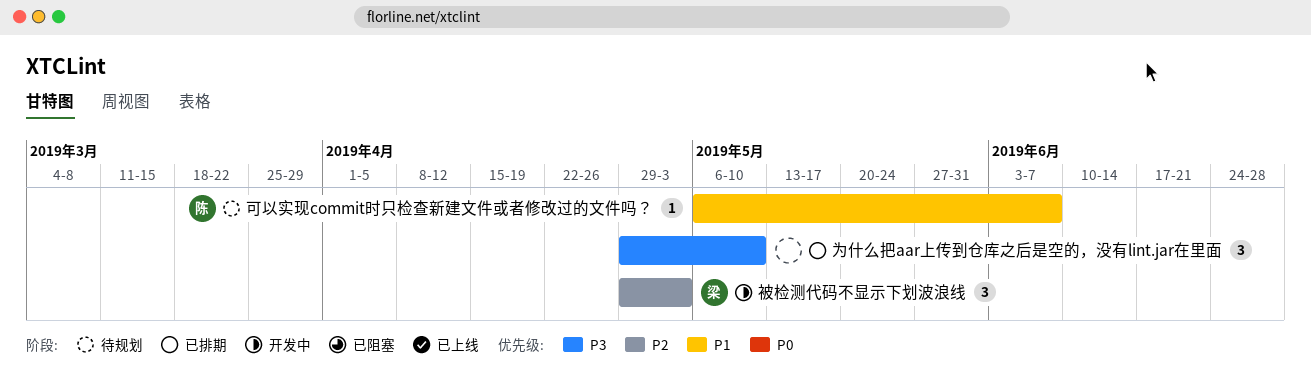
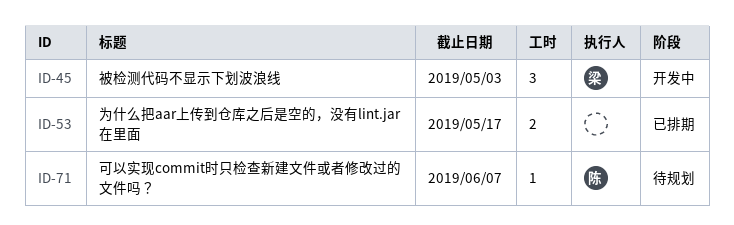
为什么把aar上传到仓库之后是空的，没有lint.jar在里面, estimate: 3 -> 2
为什么把aar上传到仓库之后是空的，没有lint.jar在里面, due: May 10 -> May 17

